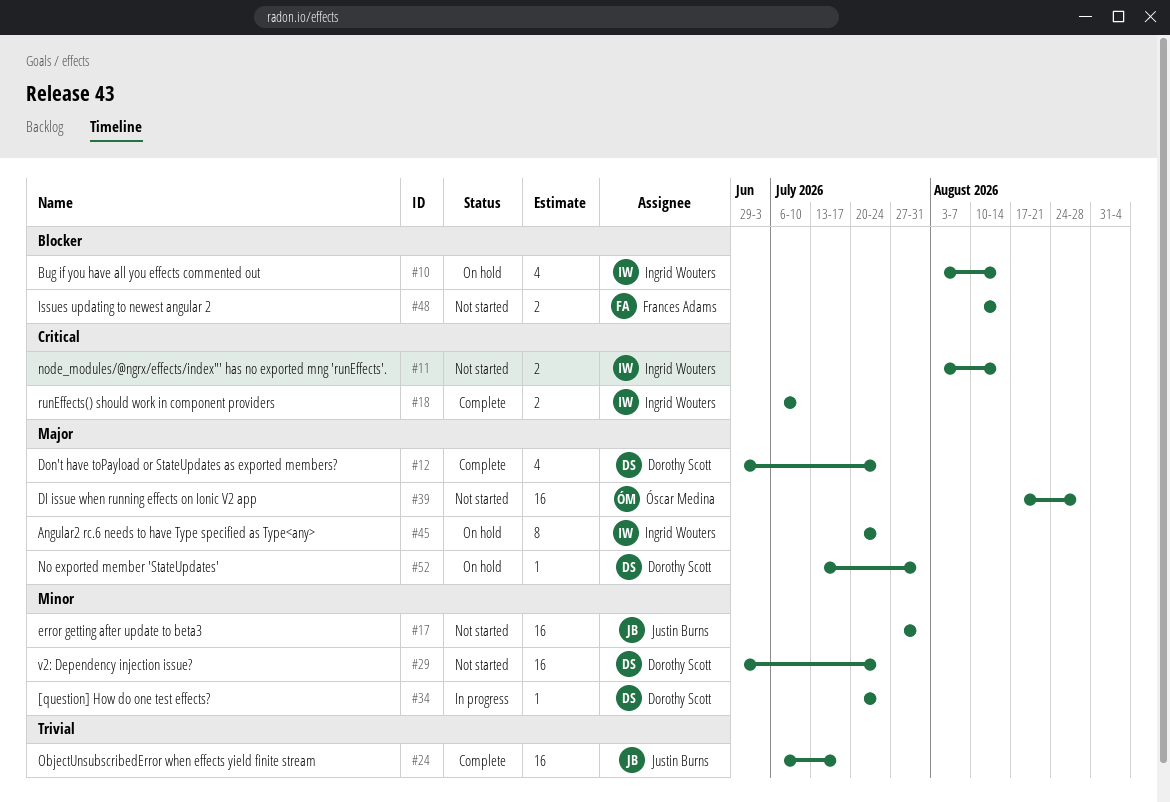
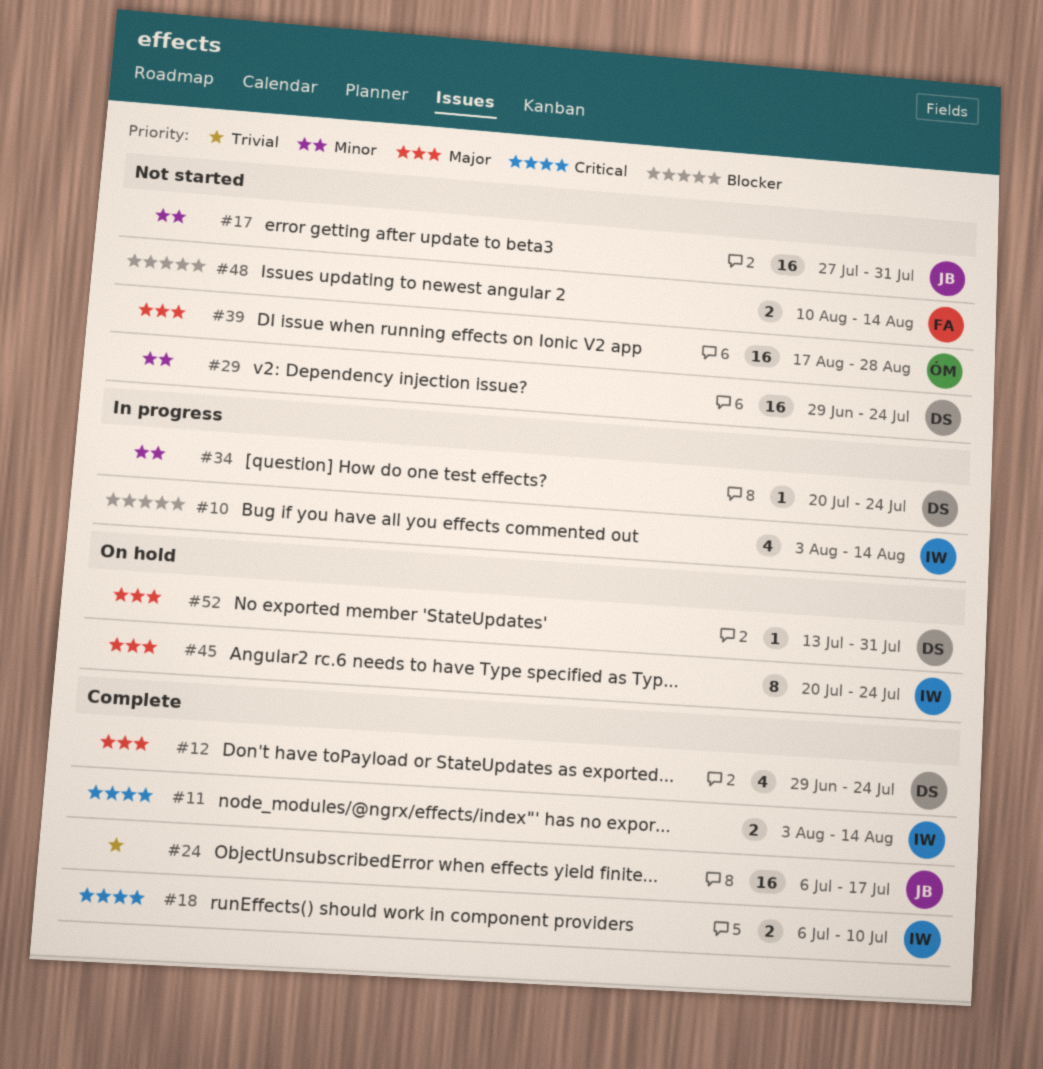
#10, status: On hold -> In progress
#11, status: Not started -> Complete

